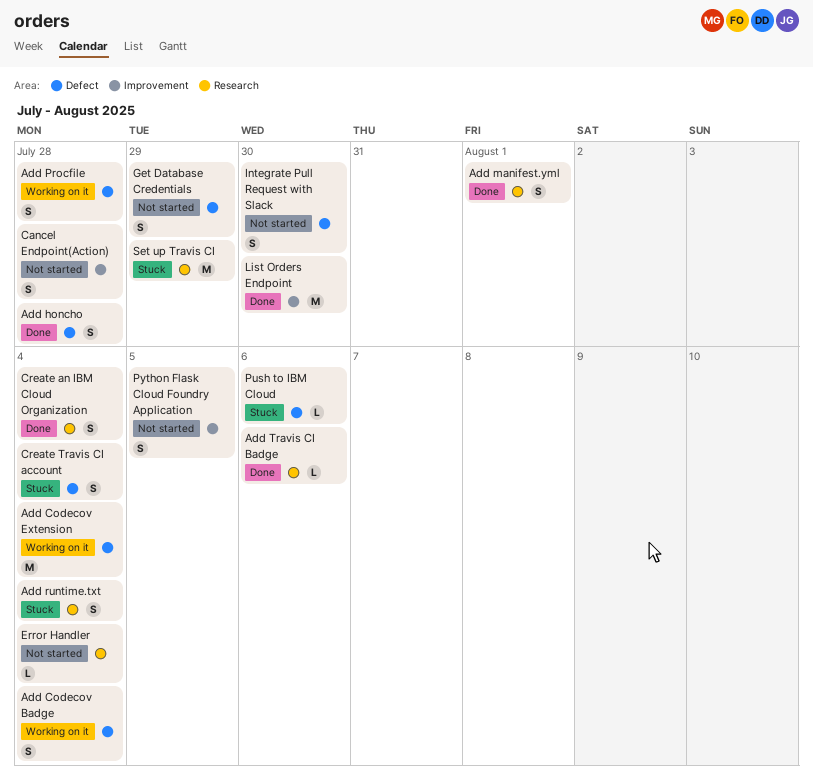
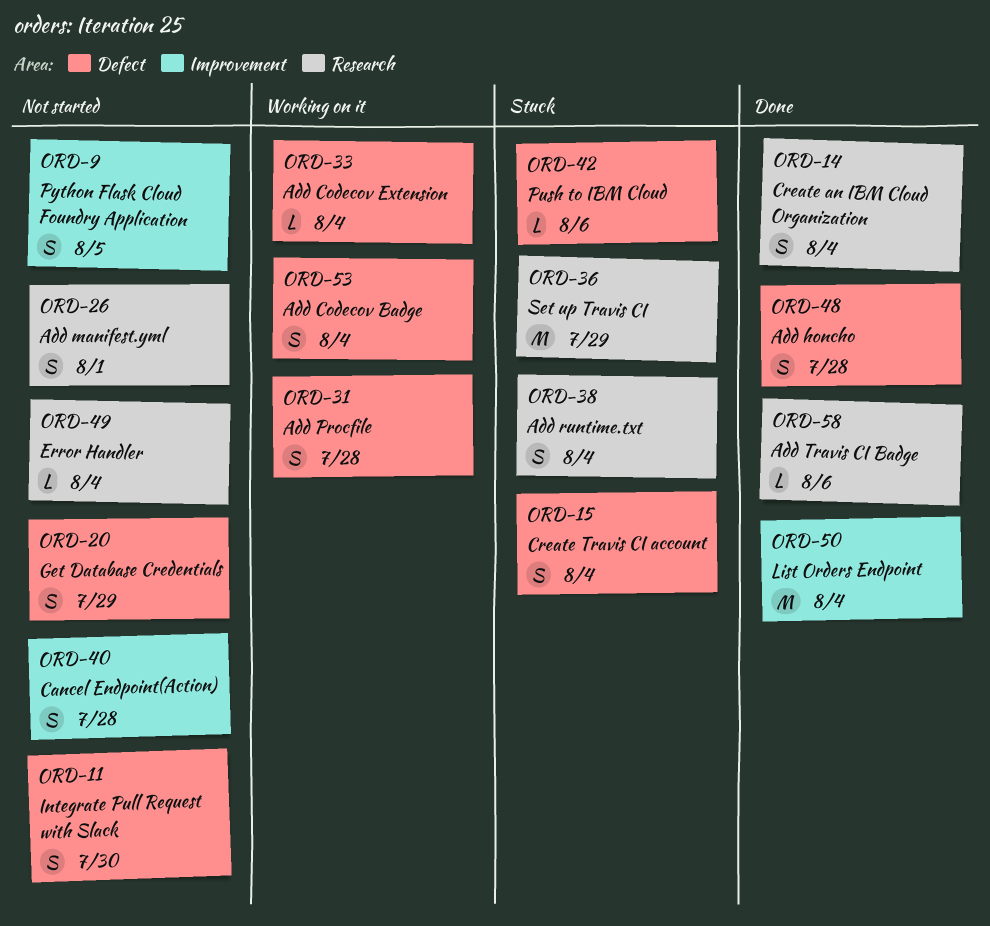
Add Codecov Extension, estimate: M -> L
Add manifest.yml, status: Done -> Not started
List Orders Endpoint, due: Jul 30 -> Aug 4

